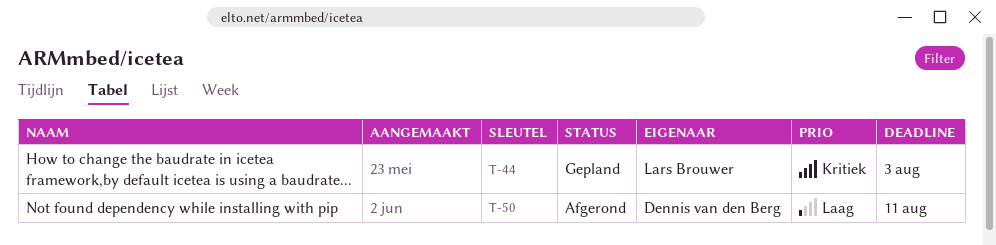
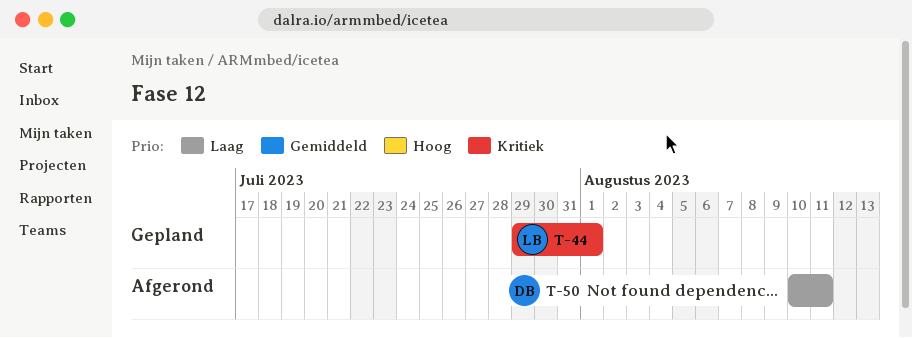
T-44, due: Aug 3 -> Aug 1

